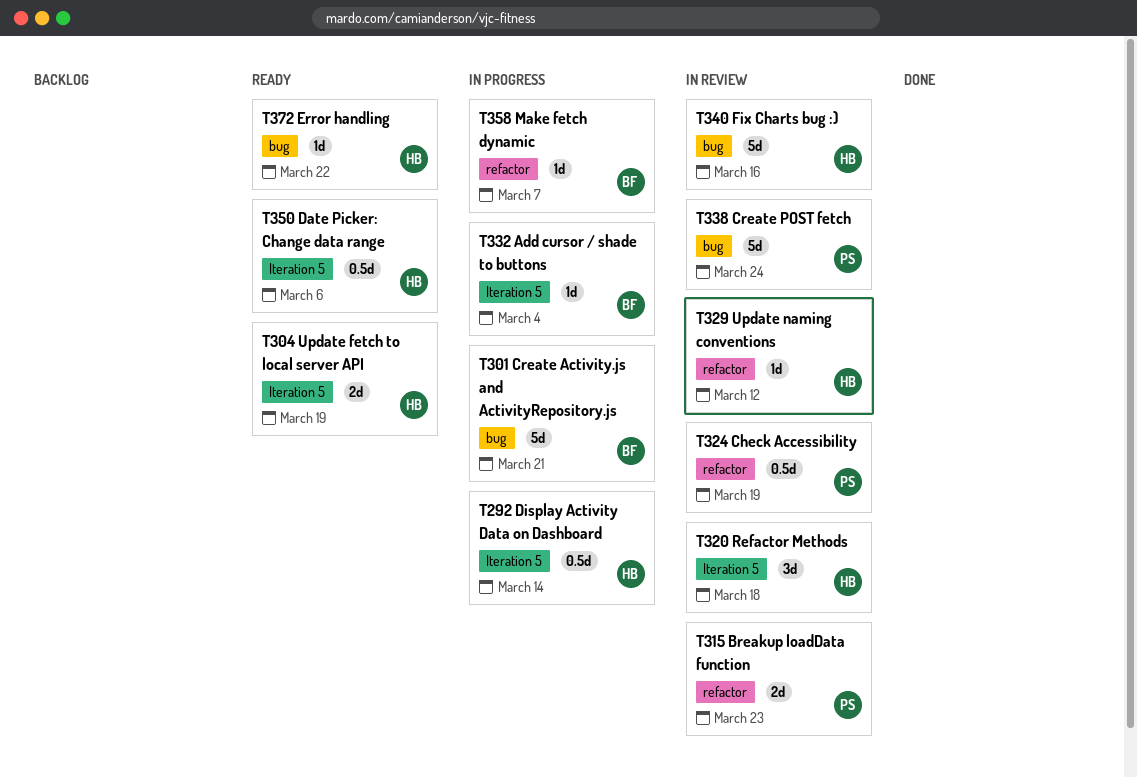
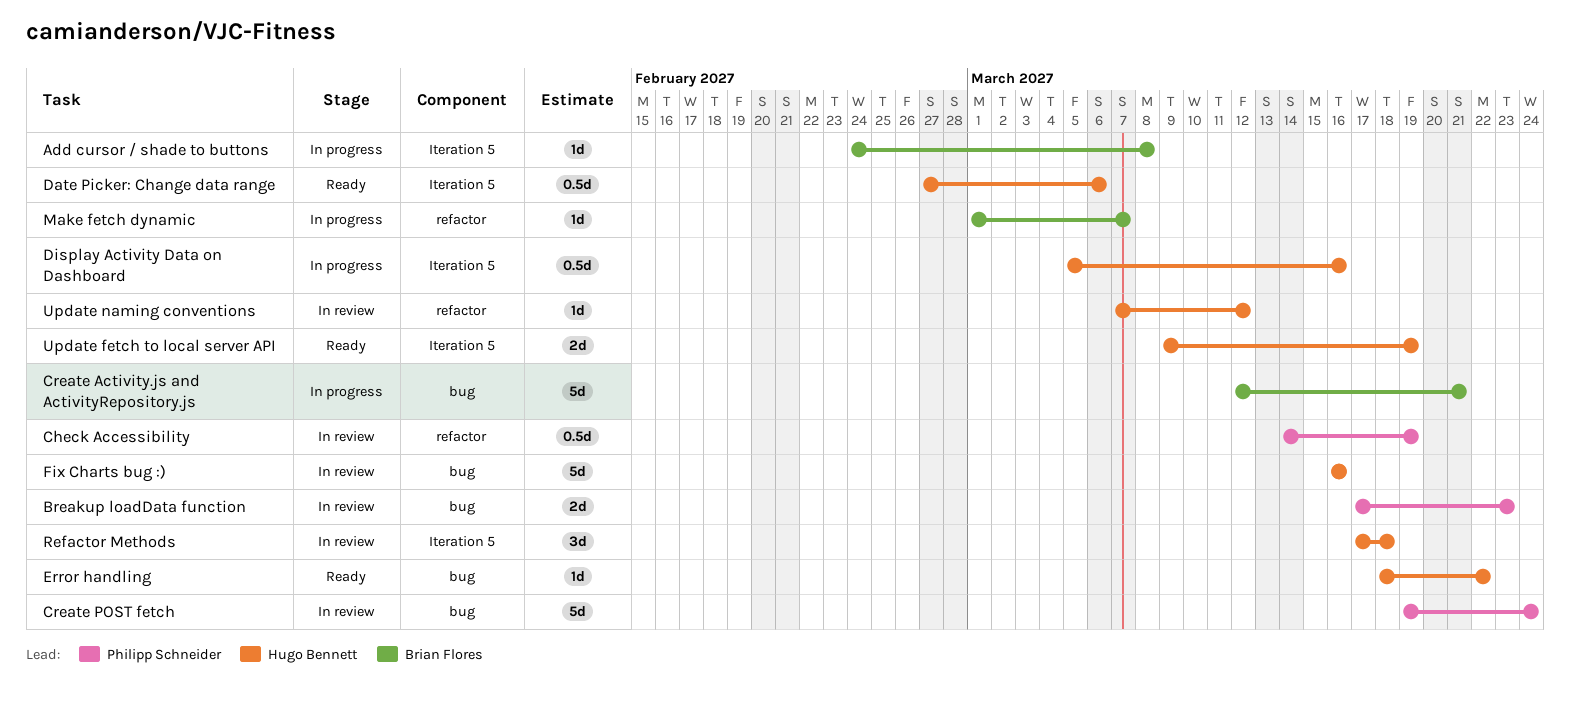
Add cursor / shade to buttons, due: Mar 4 -> Mar 8
Breakup loadData function, label: refactor -> bug
Display Activity Data on Dashboard, due: Mar 14 -> Mar 16

